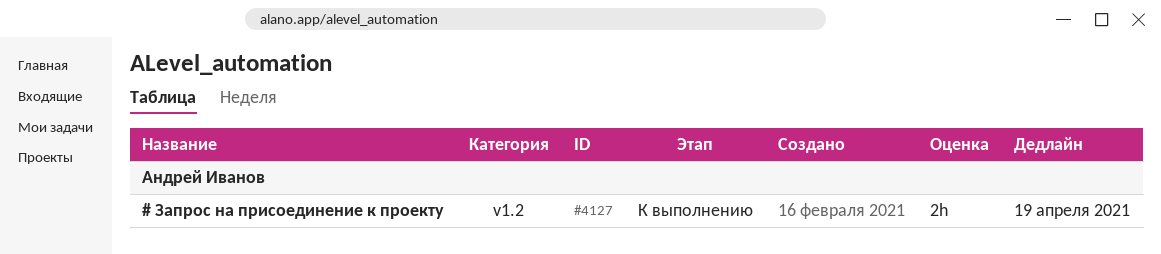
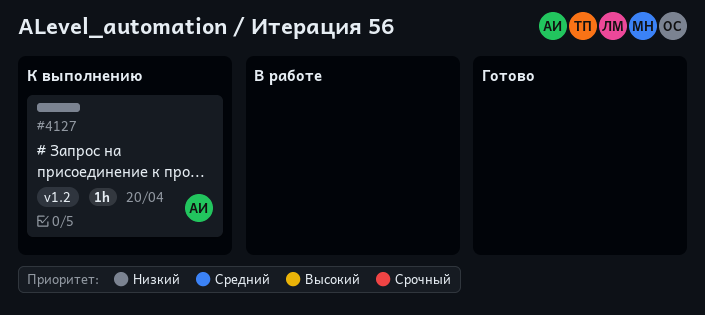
#4127, estimate: 2h -> 1h
#4127, due: Apr 19 -> Apr 20

